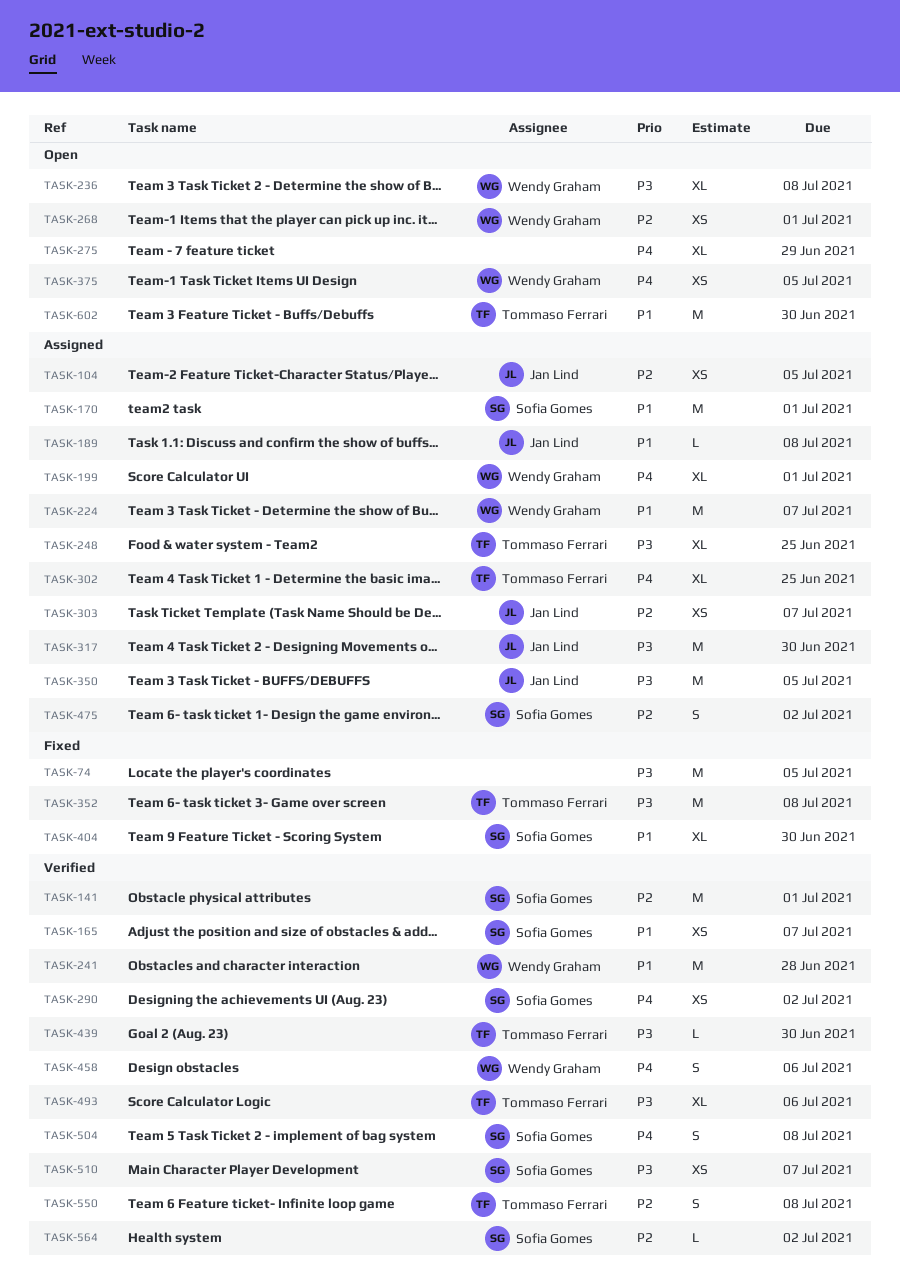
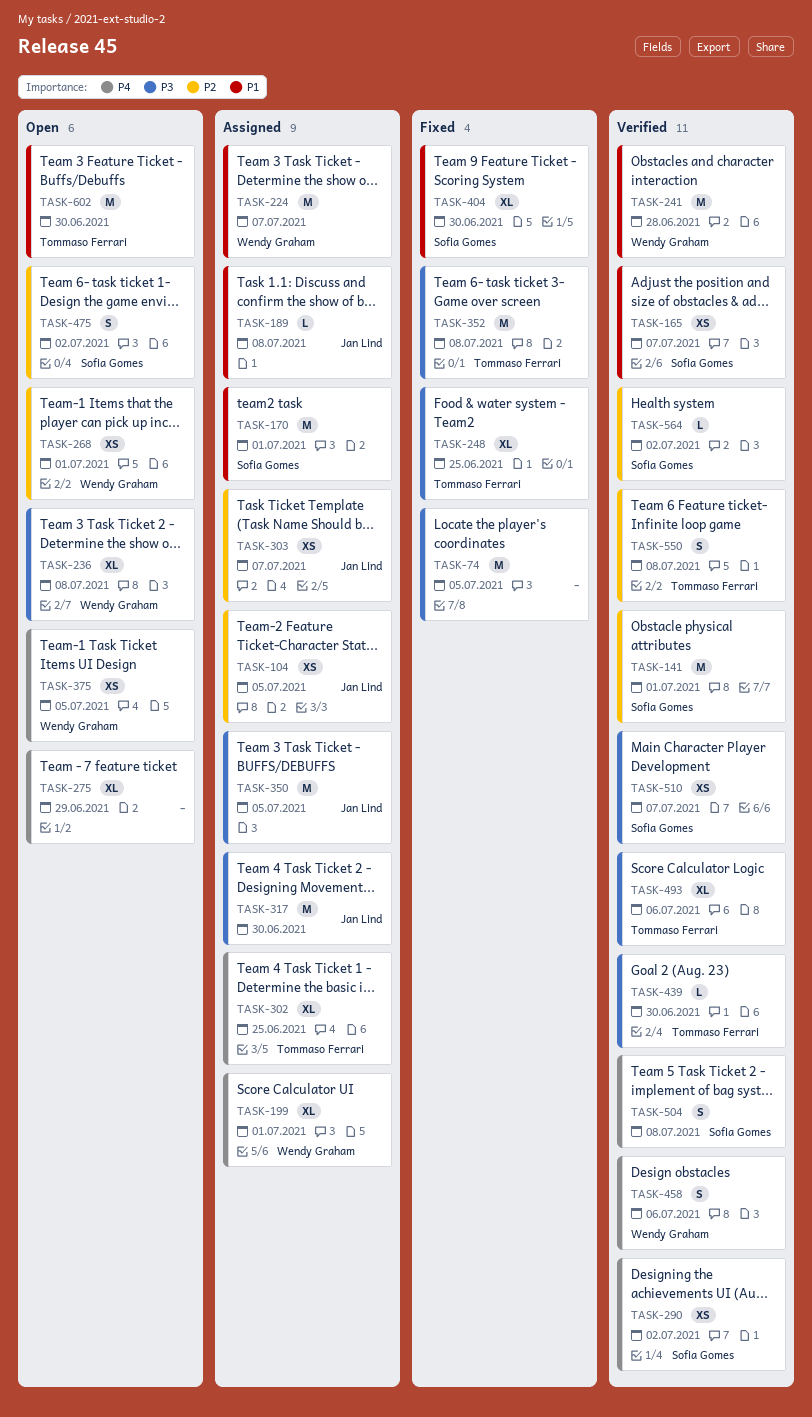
TASK-248, status: Assigned -> Fixed
TASK-475, status: Assigned -> Open

